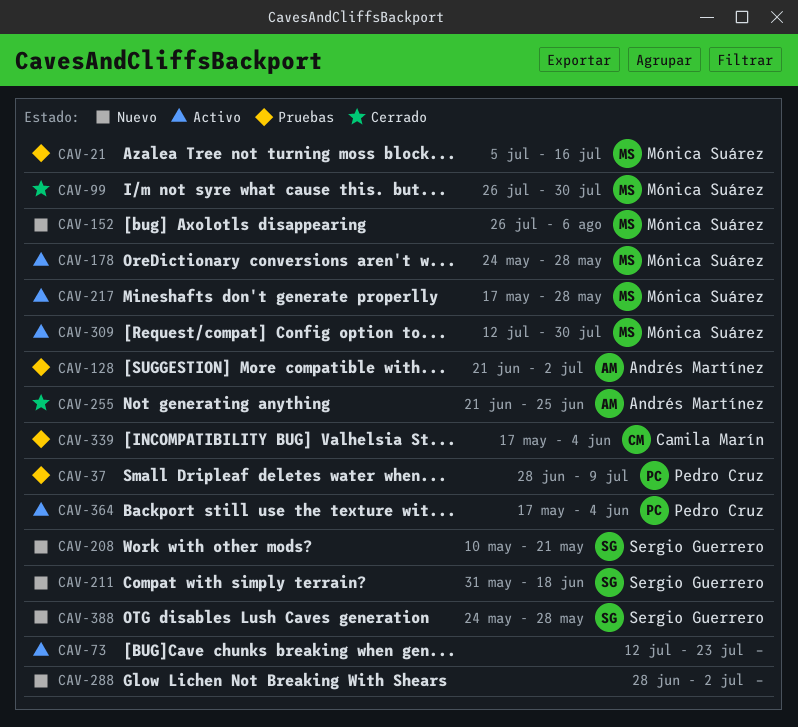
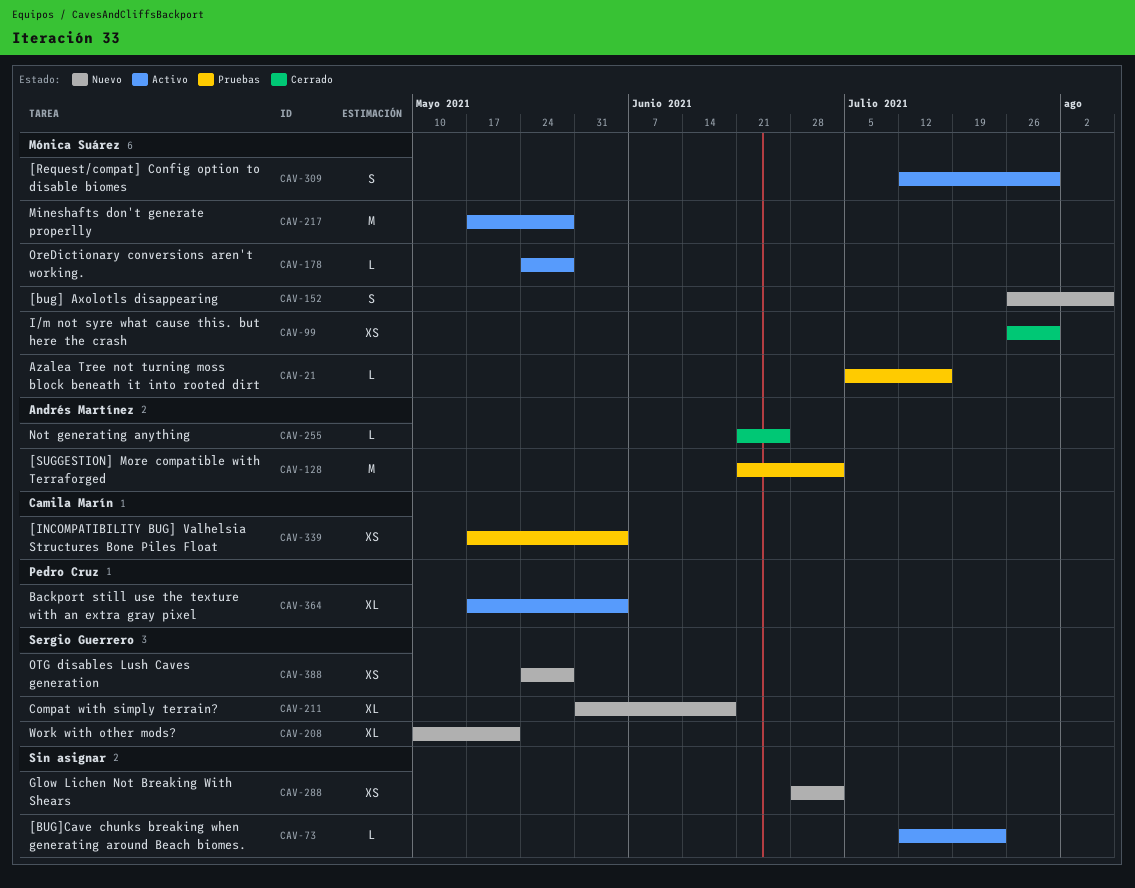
CAV-37: present -> none

